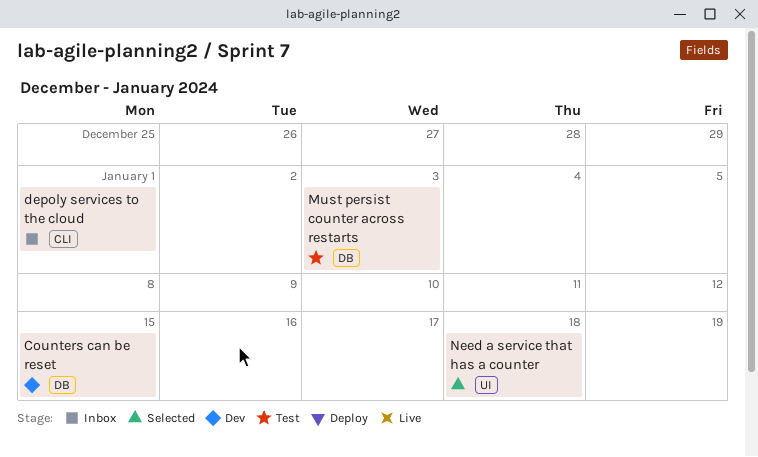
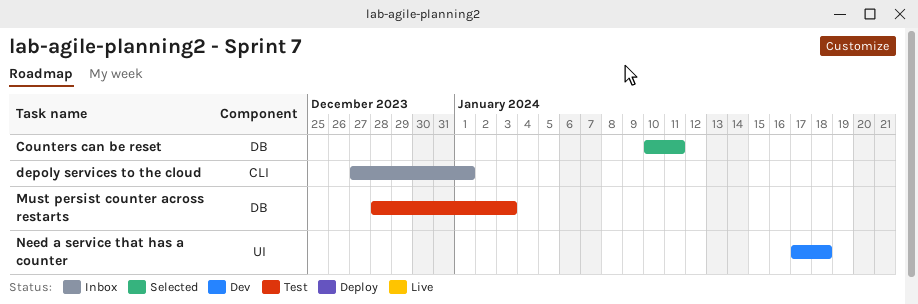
Counters can be reset, status: Dev -> Selected
Counters can be reset, due: Jan 15 -> Jan 11
Need a service that has a counter, status: Selected -> Dev

